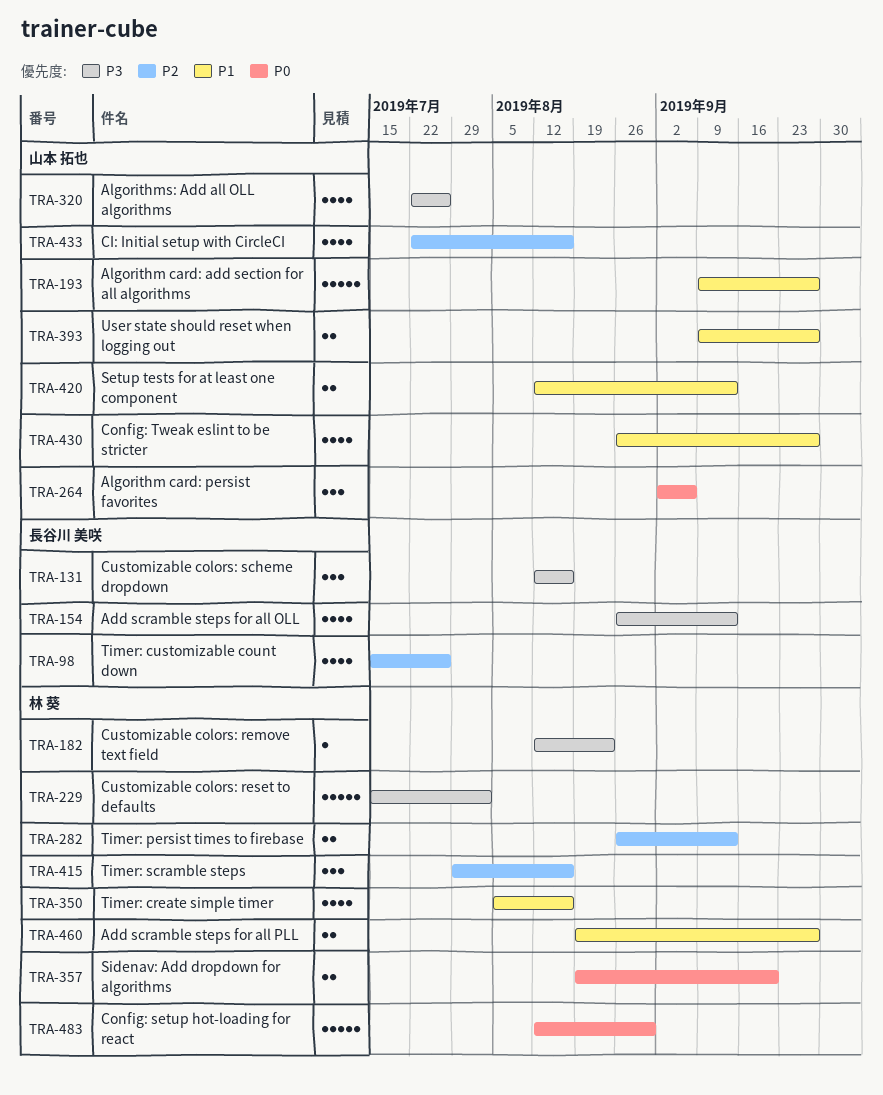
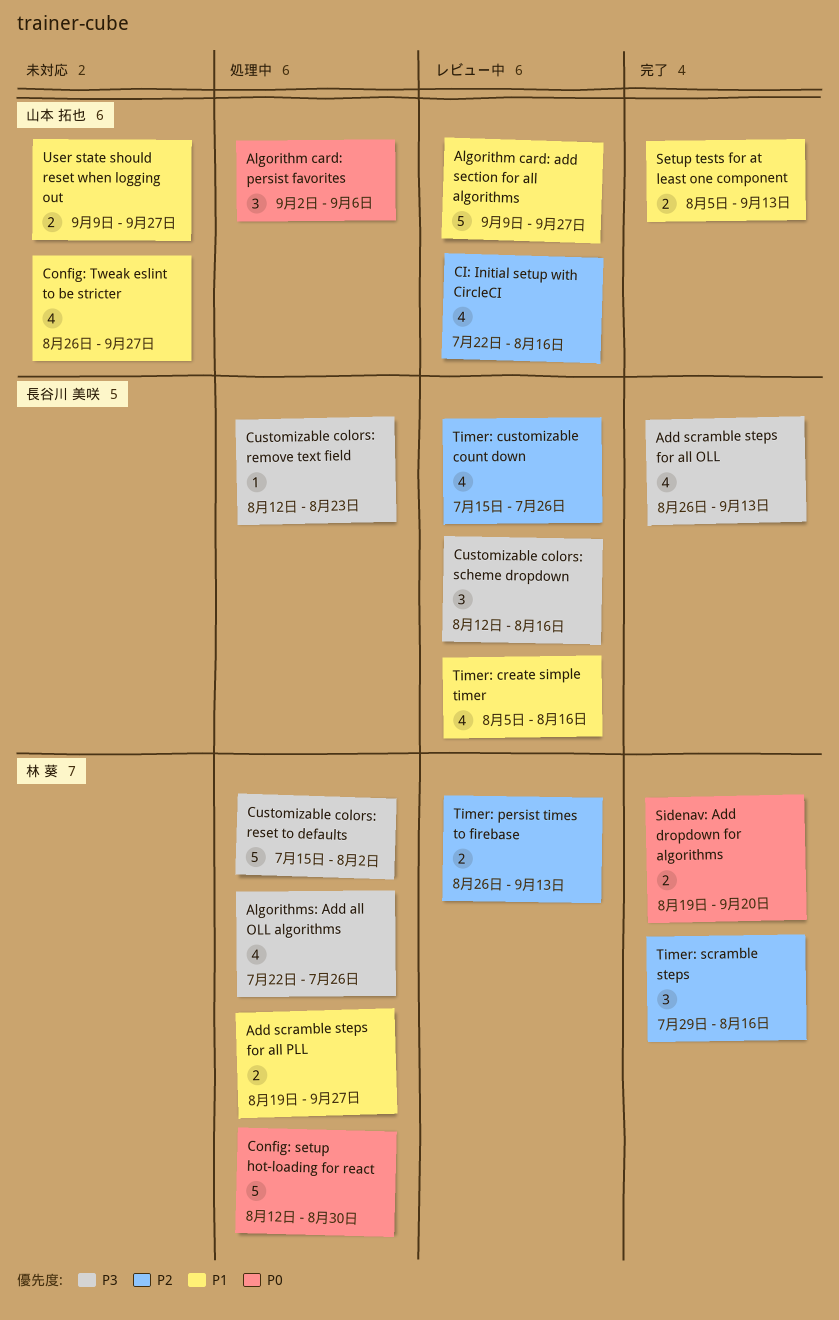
Algorithms: Add all OLL algorithms, owner: 山本 拓也 -> 林 葵
Customizable colors: remove text field, owner: 林 葵 -> 長谷川 美咲
Setup tests for at least one component, start: Aug 12 -> Aug 5
Timer: create simple timer, owner: 林 葵 -> 長谷川 美咲

